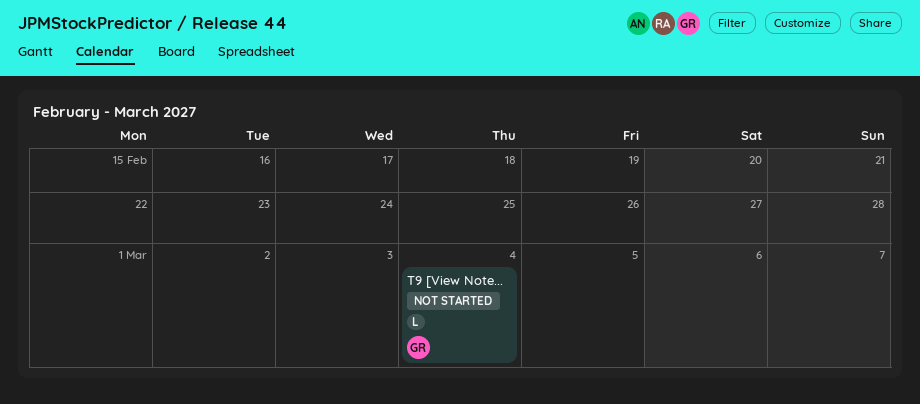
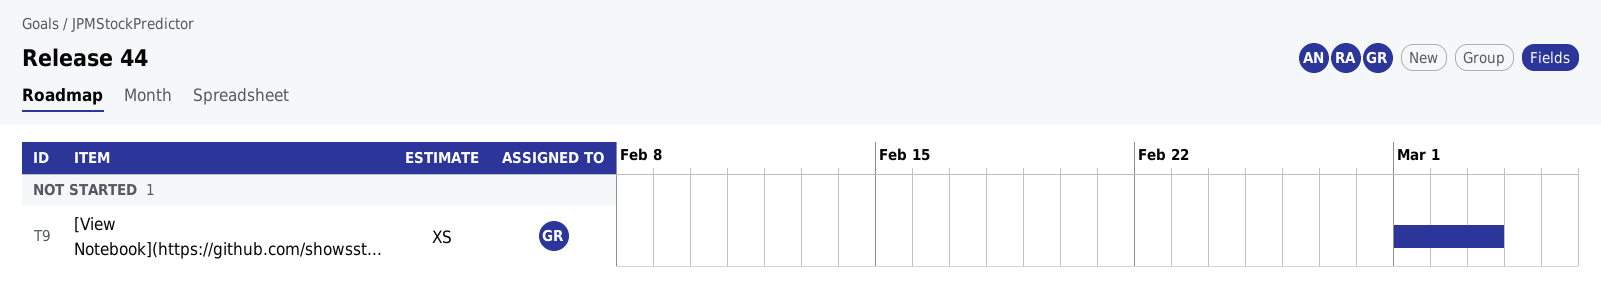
T9, estimate: L -> XS
T9, due: Mar 4 -> Mar 3

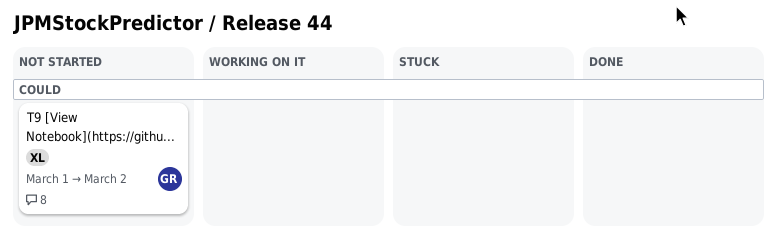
T9, estimate: XS -> XL
T9, due: Mar 3 -> Mar 2

